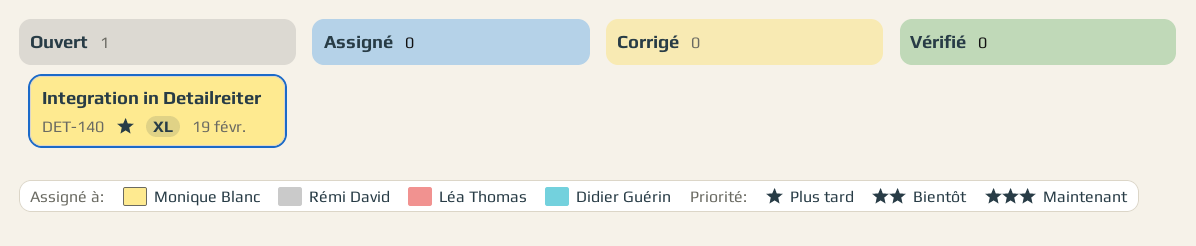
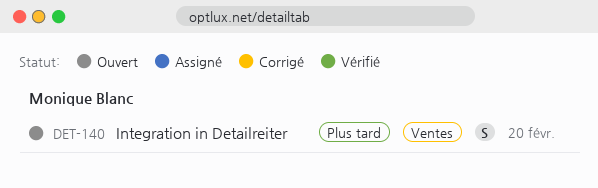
DET-140, estimate: XL -> S
DET-140, due: Feb 19 -> Feb 20

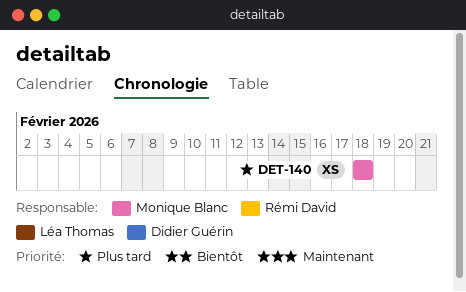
DET-140, estimate: S -> XS
DET-140, due: Feb 20 -> Feb 18

